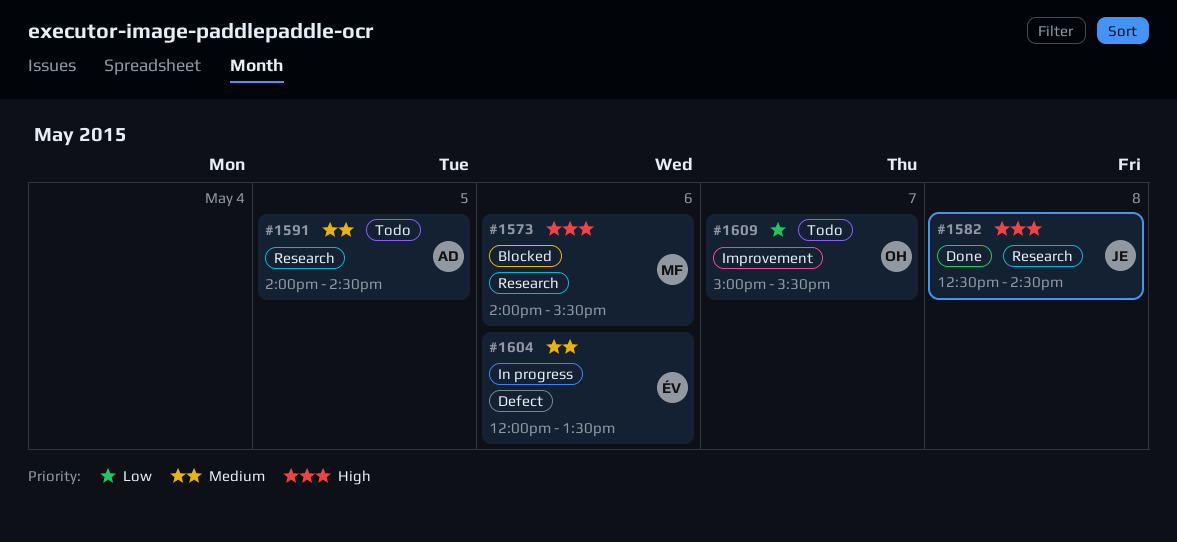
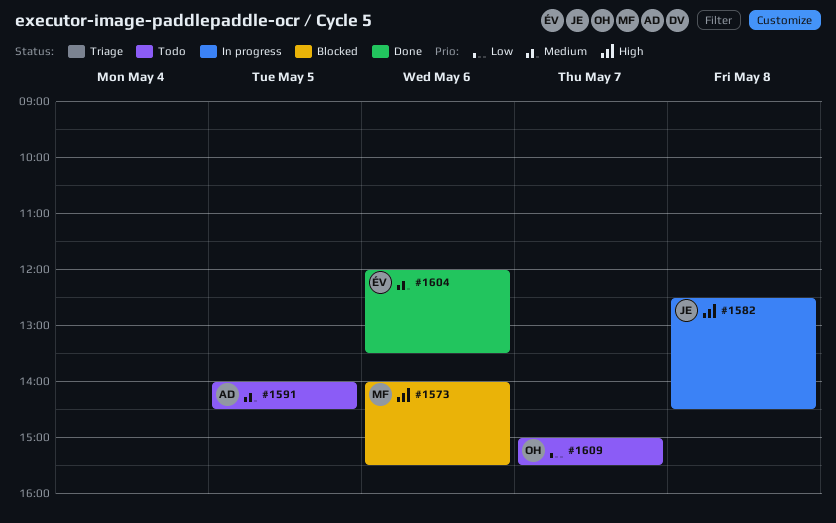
#1582, status: Done -> In progress
#1604, status: In progress -> Done

